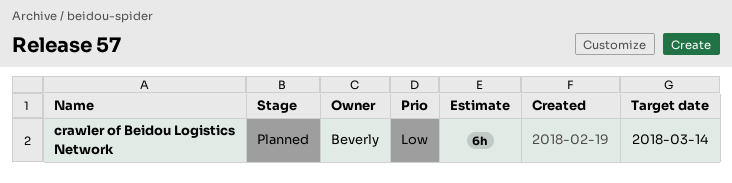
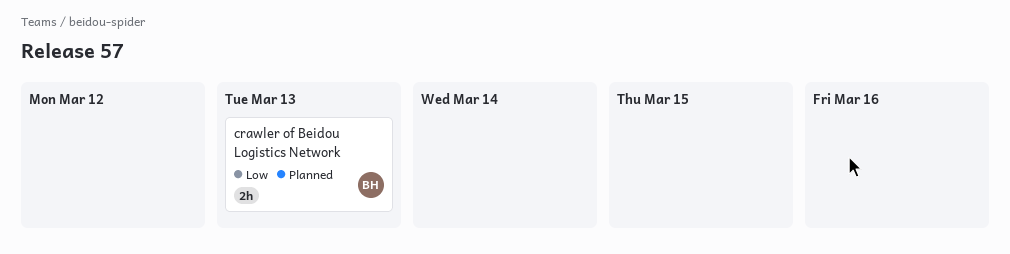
crawler of Beidou Logistics Network, estimate: 6h -> 2h
crawler of Beidou Logistics Network, due: Mar 14 -> Mar 13

